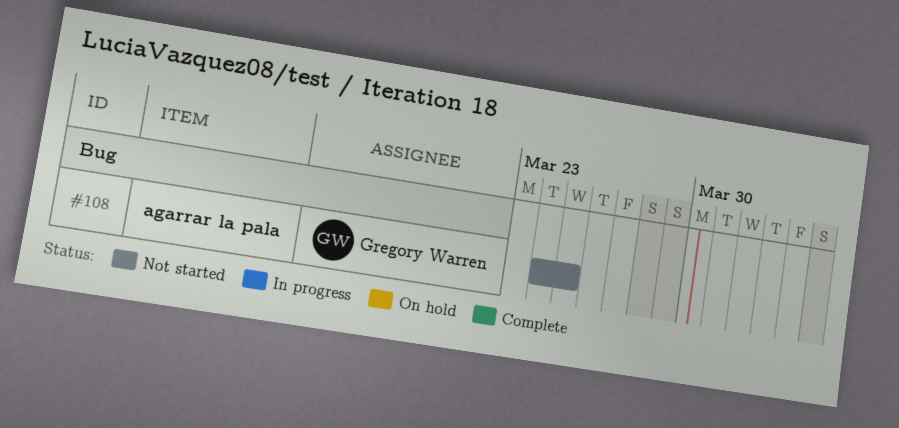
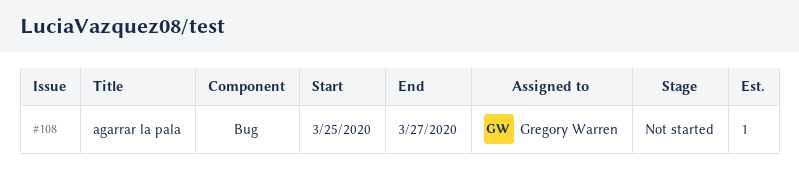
#108, start: Mar 24 -> Mar 25
#108, due: Mar 25 -> Mar 27

